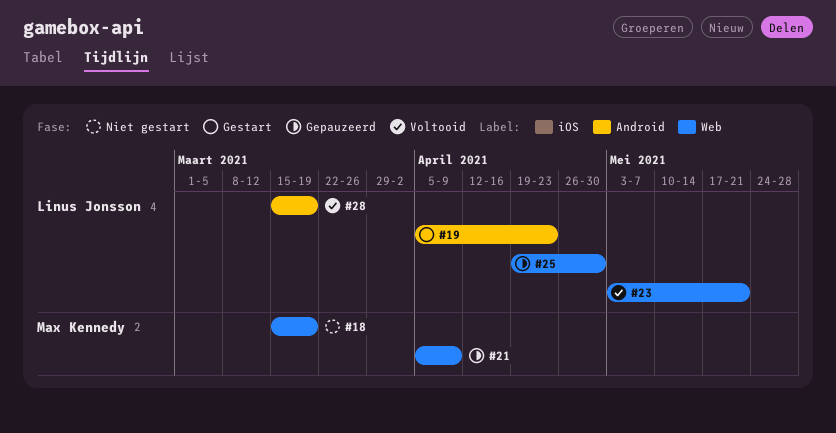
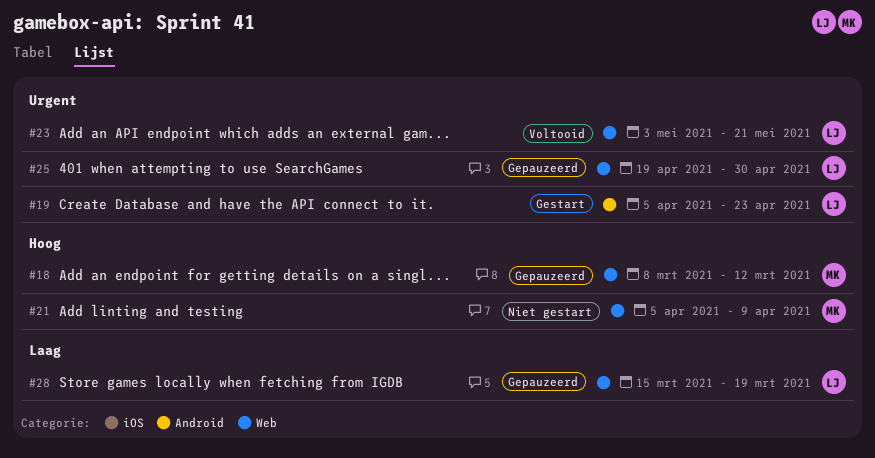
#18, status: Niet gestart -> Gepauzeerd
#18, start: Mar 15 -> Mar 8
#18, due: Mar 19 -> Mar 12
#21, status: Gepauzeerd -> Niet gestart
#28, status: Voltooid -> Gepauzeerd
#28, label: Android -> Web

